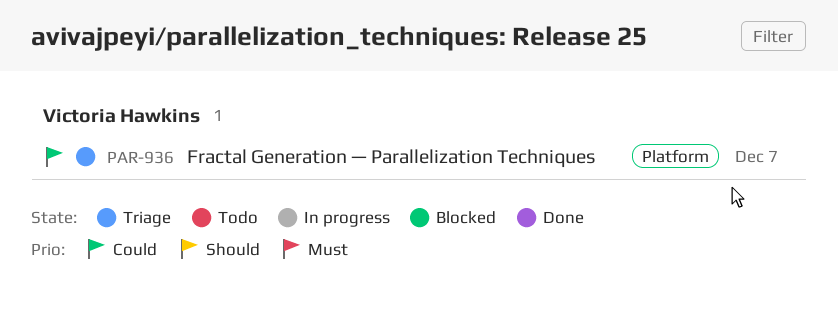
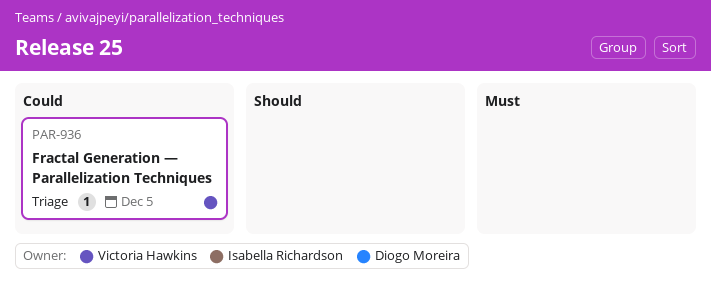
PAR-936, due: Dec 7 -> Dec 5

